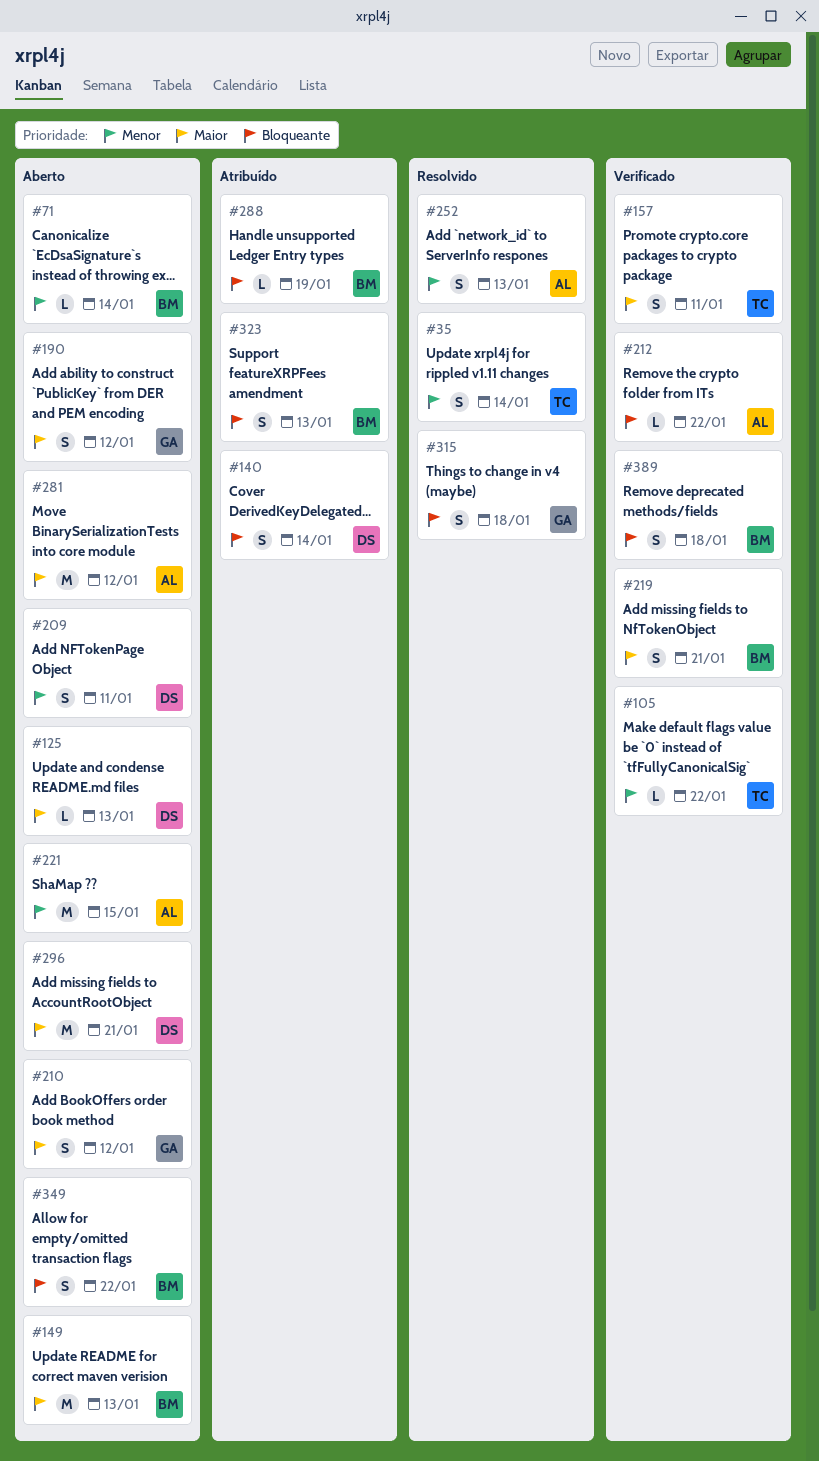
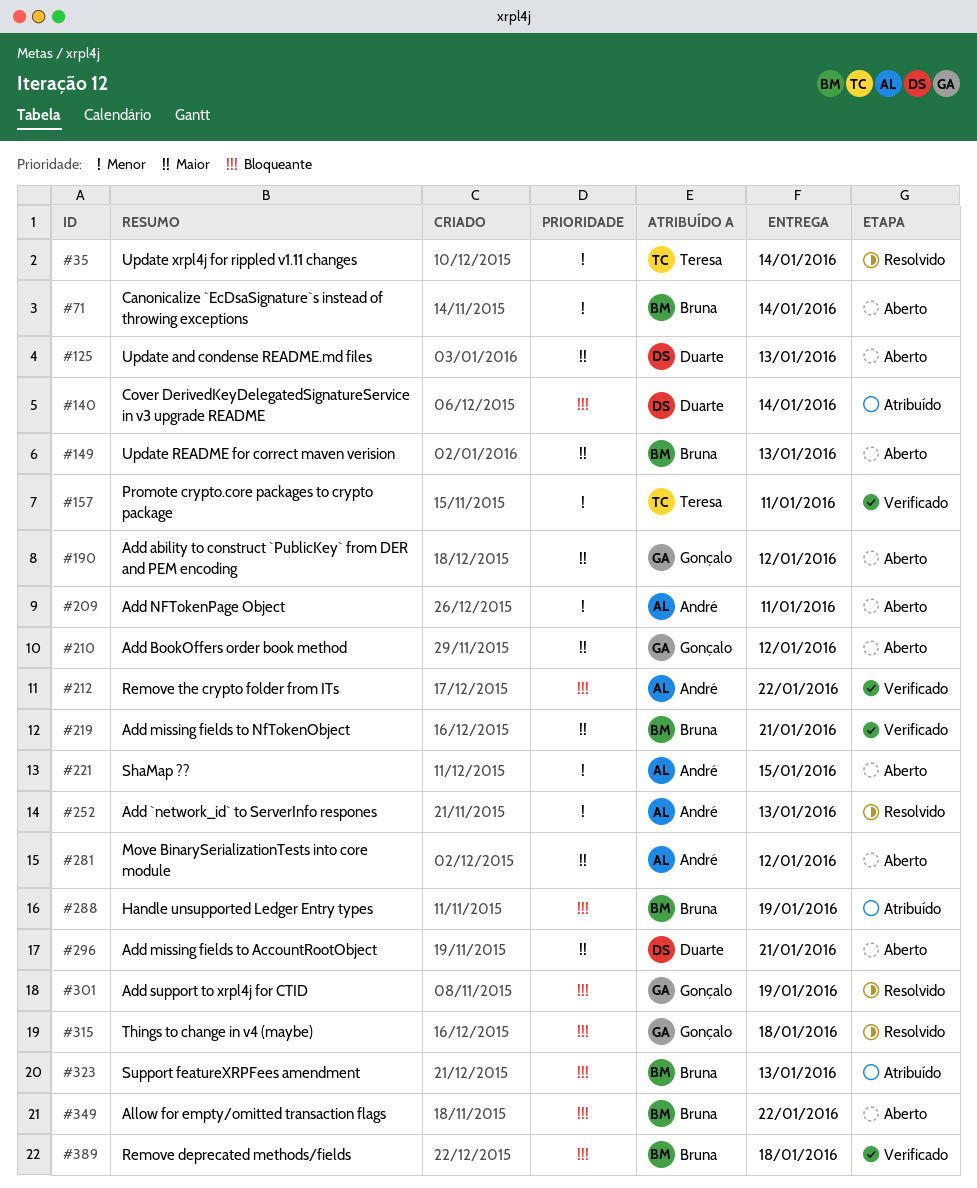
#105: present -> none
#157, priority: Maior -> Menor
#209, owner: Duarte -> André
#301: none -> present

